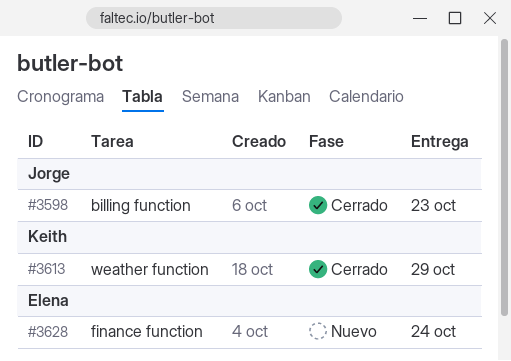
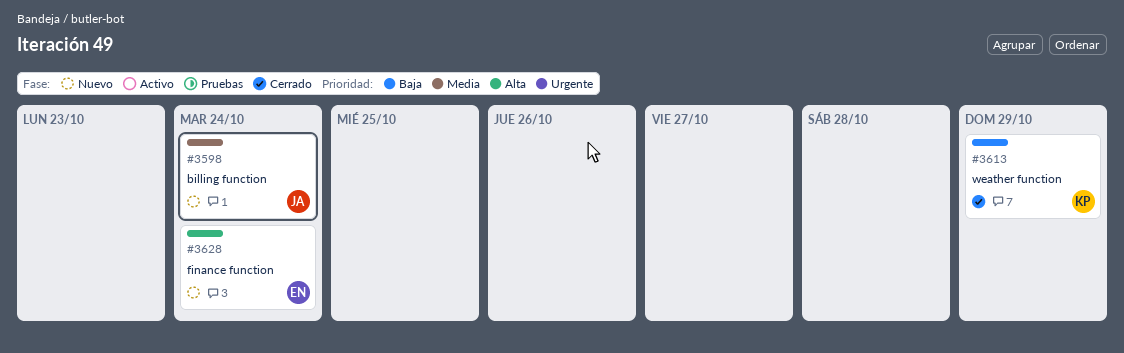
#3598, status: Cerrado -> Nuevo
#3598, due: Oct 23 -> Oct 24

